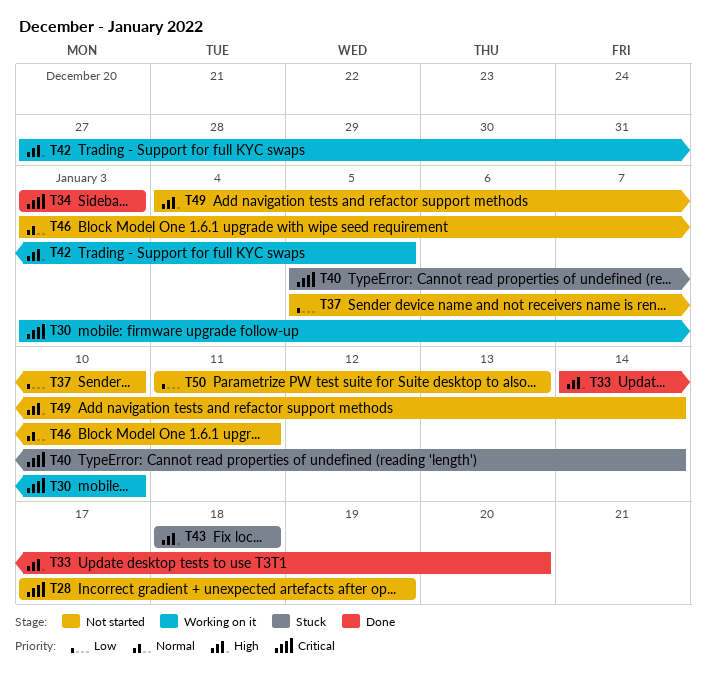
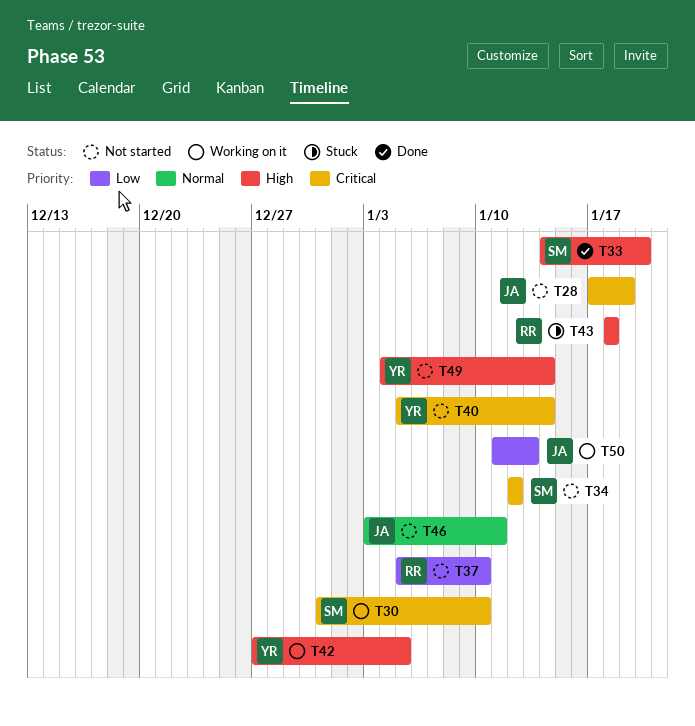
T30, start: Jan 3 -> Dec 31
T34, status: Done -> Not started
T34, start: Jan 3 -> Jan 12
T34, due: Jan 3 -> Jan 12
T40, status: Stuck -> Not started
T50, status: Not started -> Working on it

